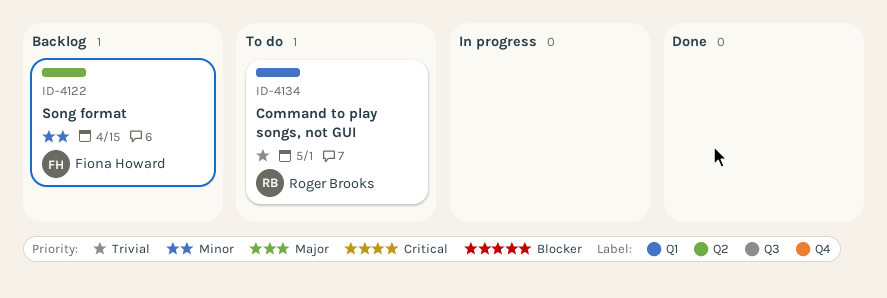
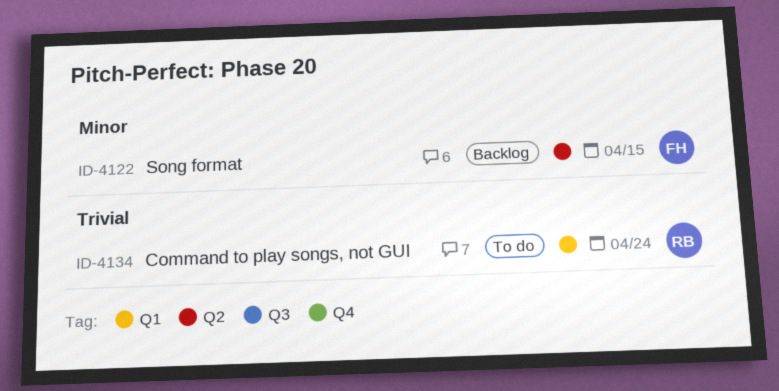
ID-4134, due: May 1 -> Apr 24

